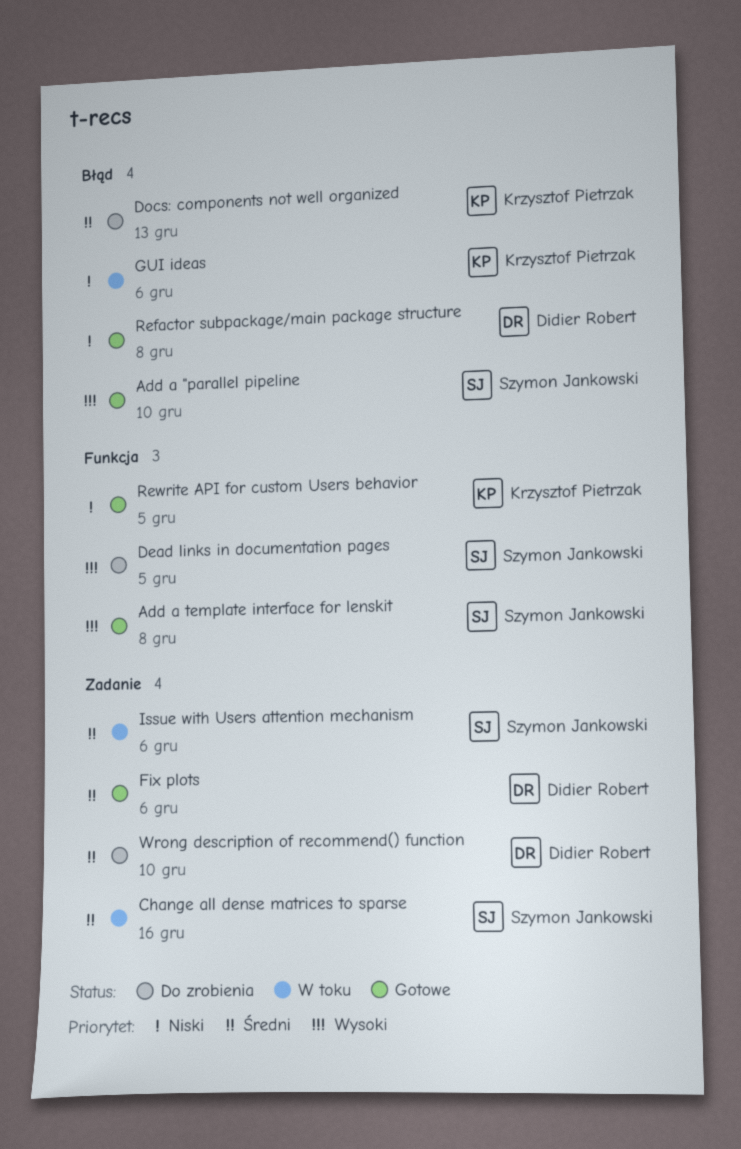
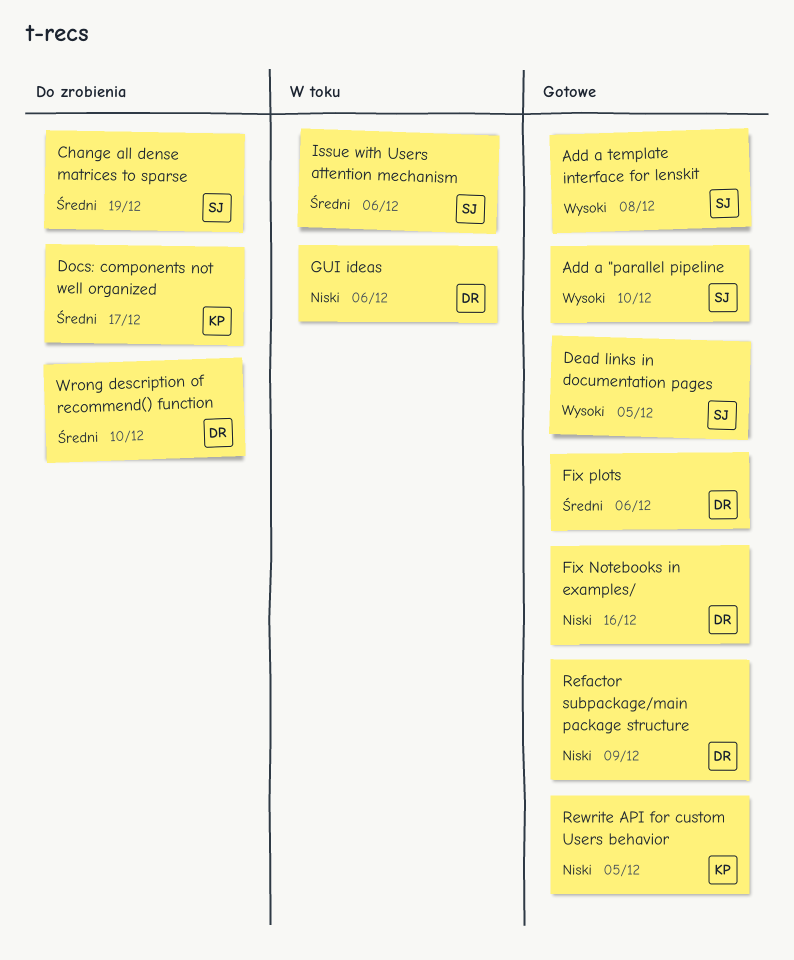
Change all dense matrices to sparse, status: W toku -> Do zrobienia
Change all dense matrices to sparse, due: Dec 16 -> Dec 19
Dead links in documentation pages, status: Do zrobienia -> Gotowe
Docs: components not well organized, due: Dec 13 -> Dec 17
Fix Notebooks in examples/: none -> present
GUI ideas, owner: Krzysztof Pietrzak -> Didier Robert
Refactor subpackage/main package structure, due: Dec 8 -> Dec 9

